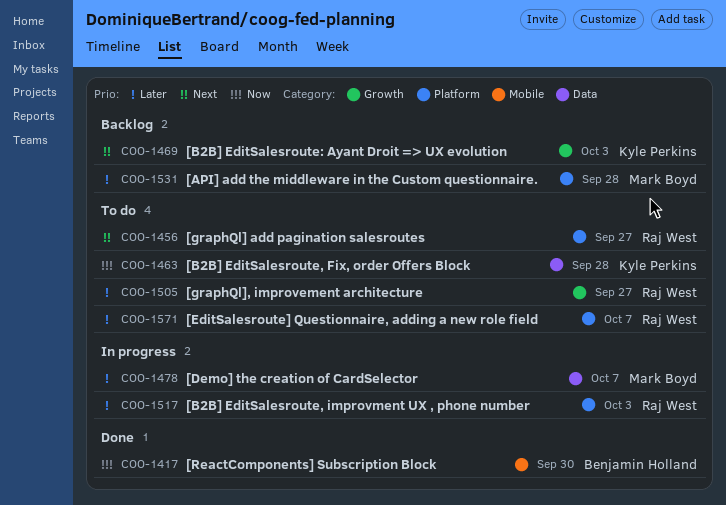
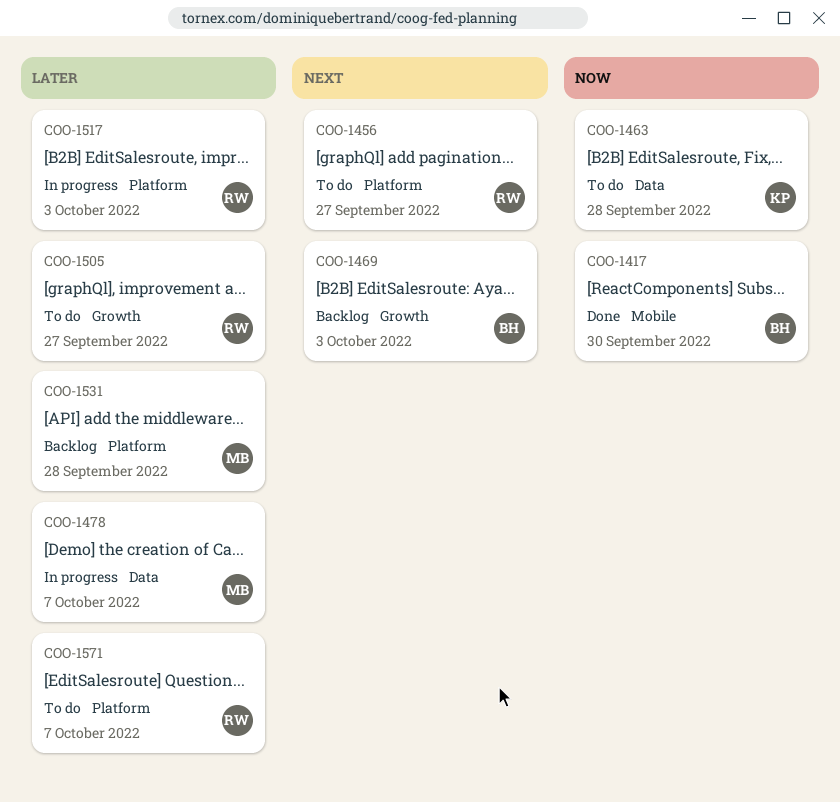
COO-1469, owner: Kyle Perkins -> Benjamin Holland

